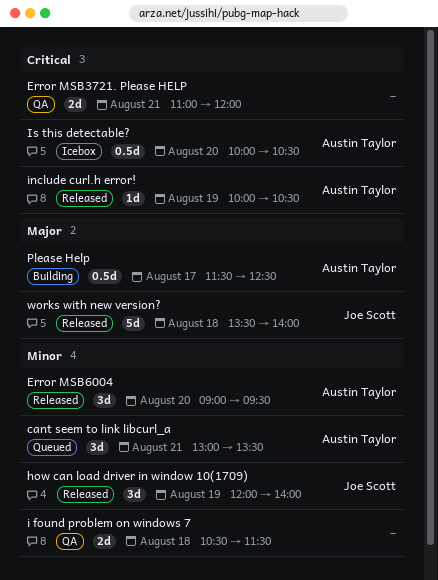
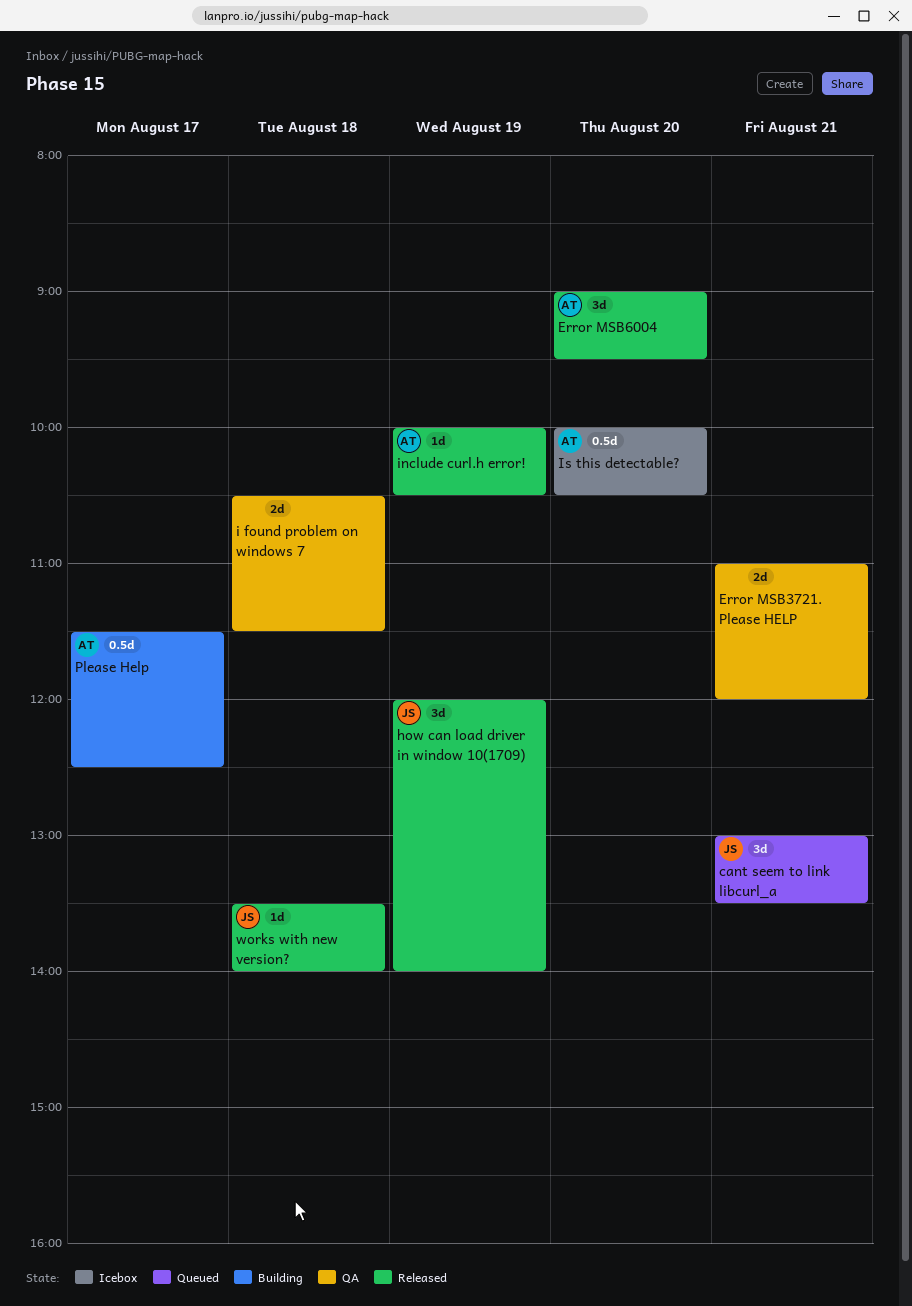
cant seem to link libcurl_a, owner: Austin Taylor -> Joe Scott
works with new version?, estimate: 5d -> 1d

